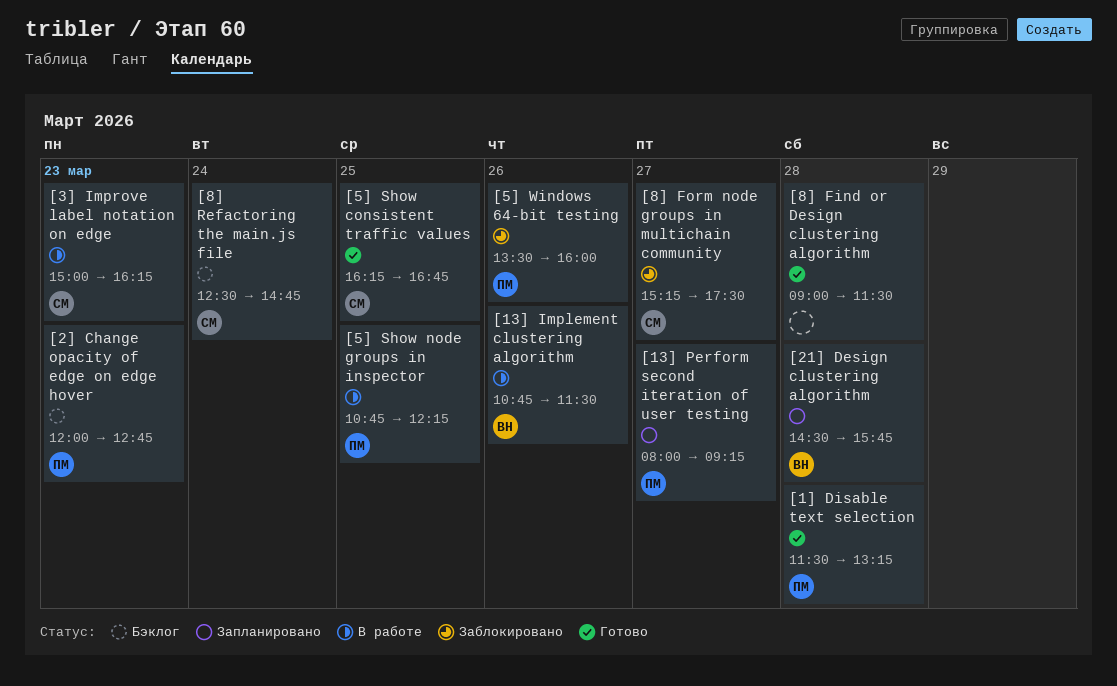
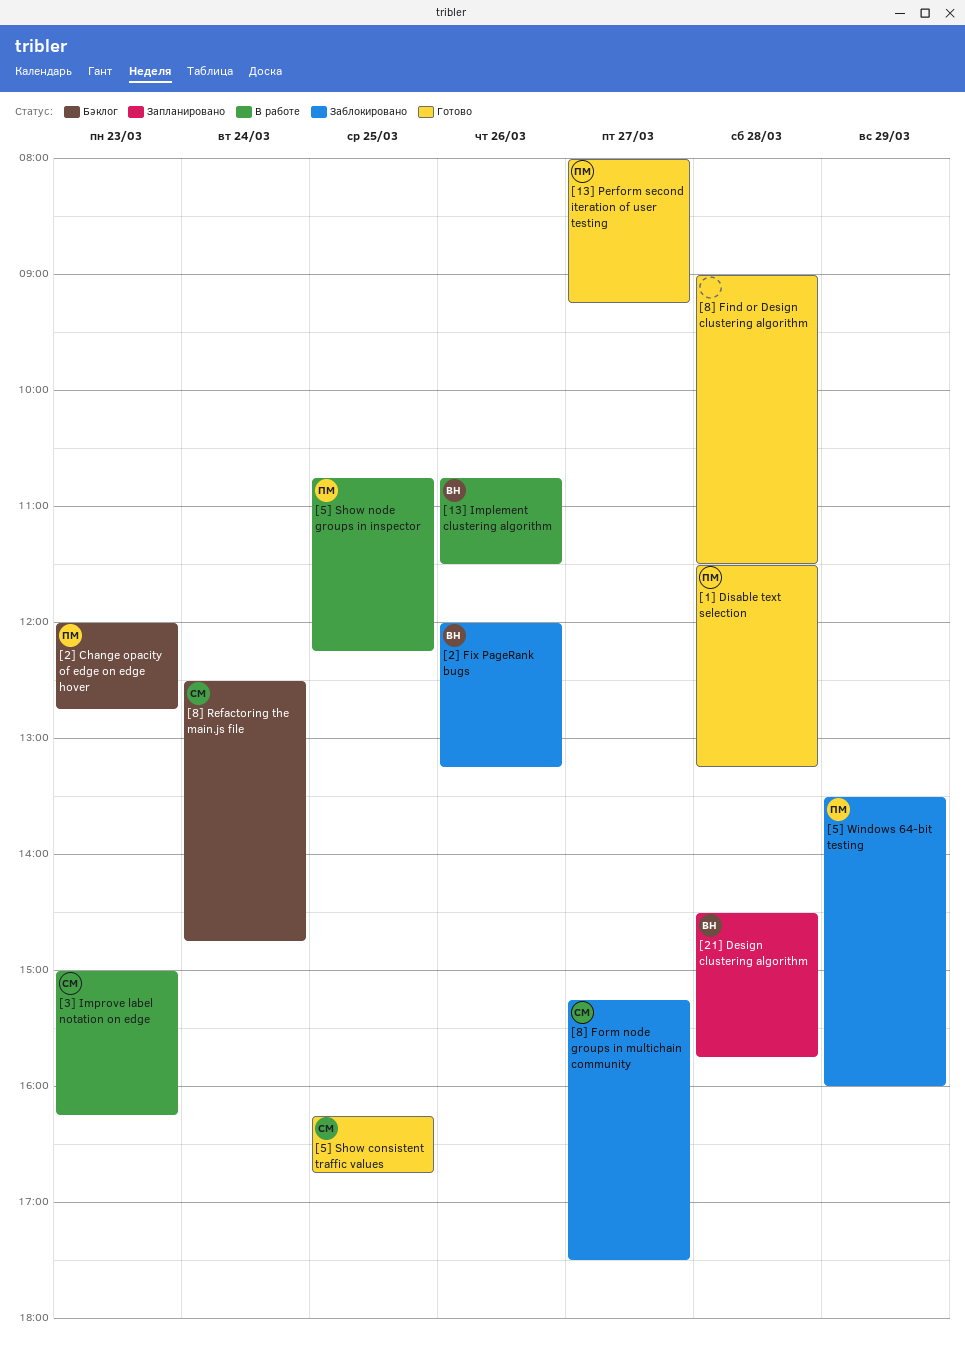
[13] Perform second iteration of user testing, status: Запланировано -> Готово
[2] Fix PageRank bugs: none -> present
[5] Windows 64-bit testing, day: Mar 26 -> Mar 29

